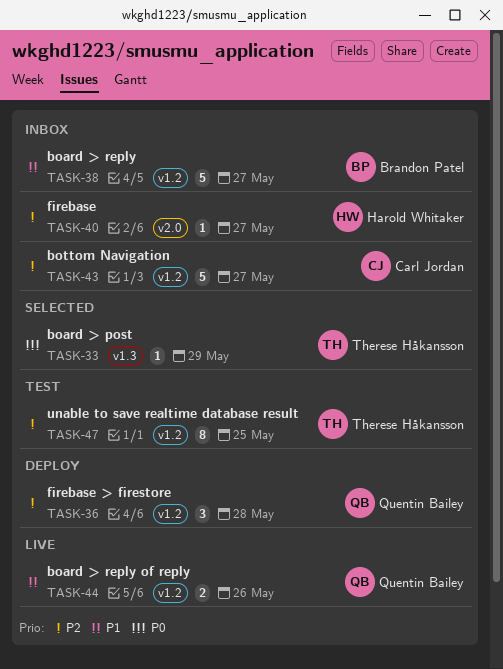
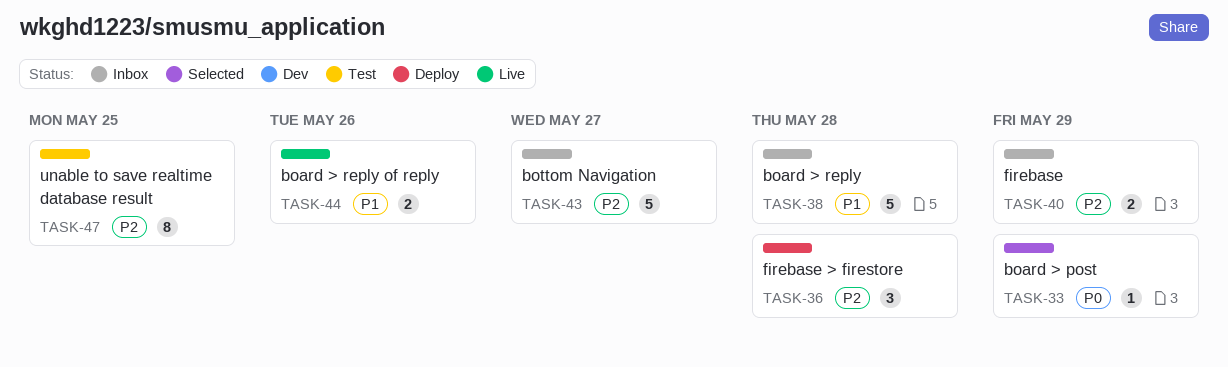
TASK-38, due: May 27 -> May 28
TASK-40, estimate: 1 -> 2
TASK-40, due: May 27 -> May 29

